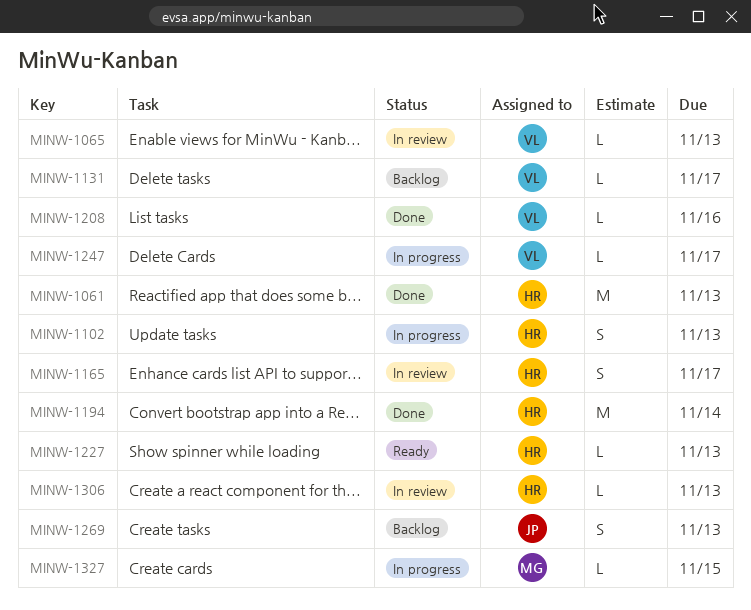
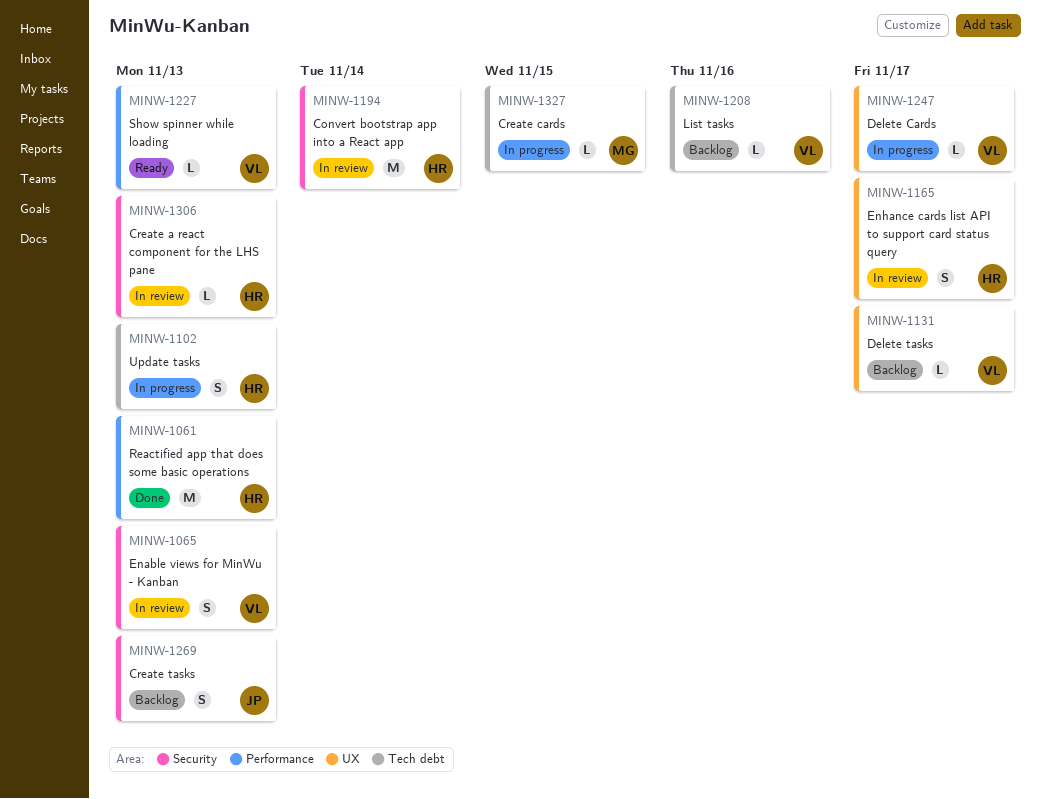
MINW-1065, estimate: L -> S
MINW-1194, status: Done -> In review
MINW-1208, status: Done -> Backlog
MINW-1227, owner: HR -> VL

